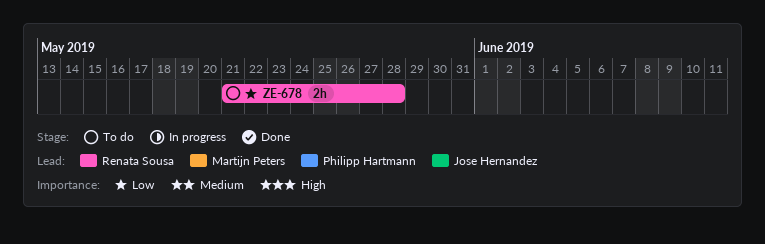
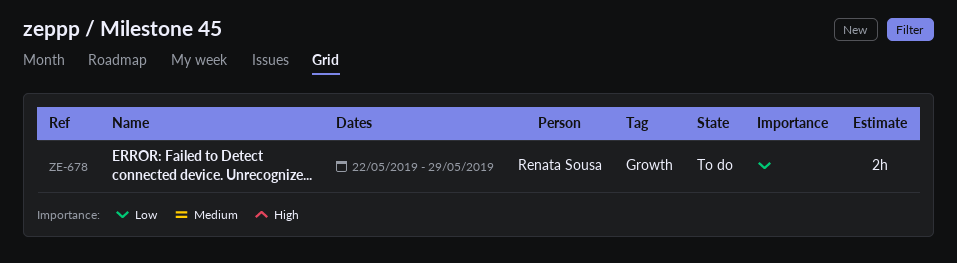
ZE-678, start: May 21 -> May 22
ZE-678, due: May 28 -> May 29

